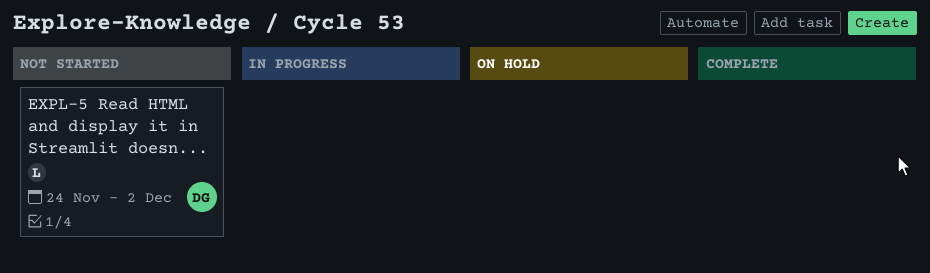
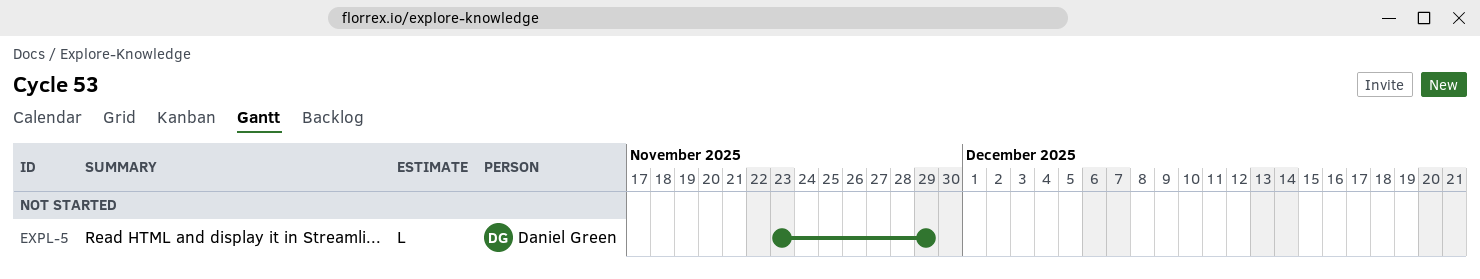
EXPL-5, start: Nov 24 -> Nov 23
EXPL-5, due: Dec 2 -> Nov 29

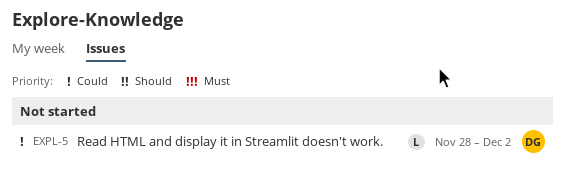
EXPL-5, start: Nov 23 -> Nov 28
EXPL-5, due: Nov 29 -> Dec 2

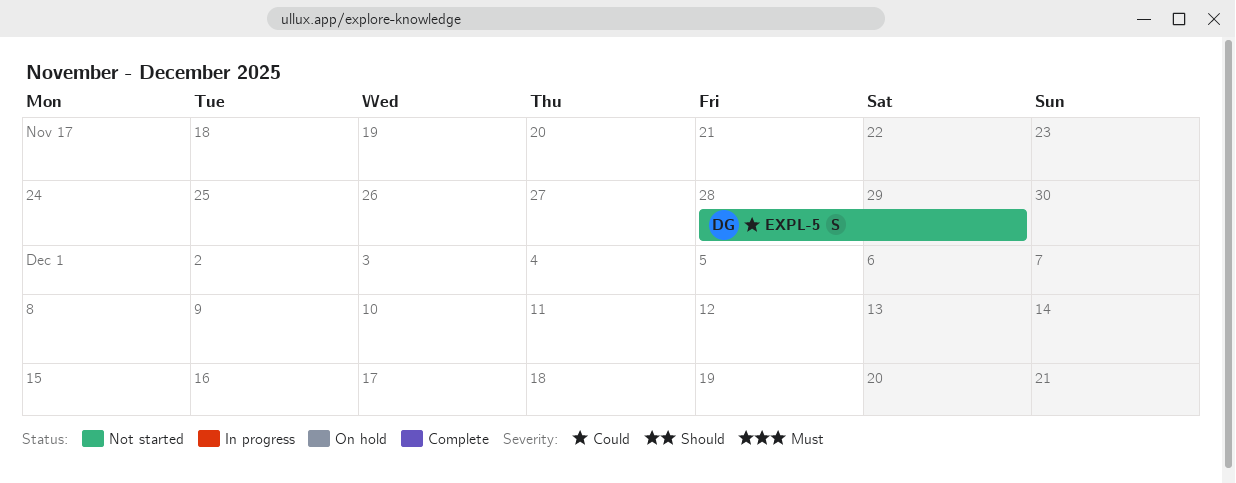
EXPL-5, estimate: L -> S
EXPL-5, due: Dec 2 -> Nov 29

